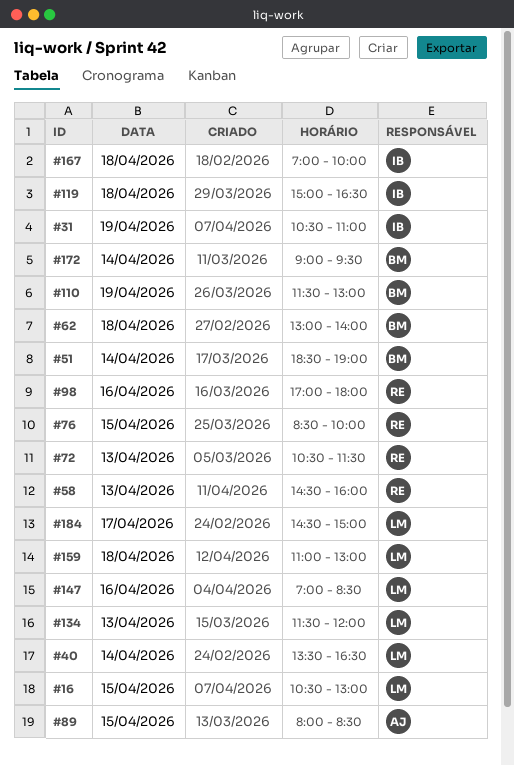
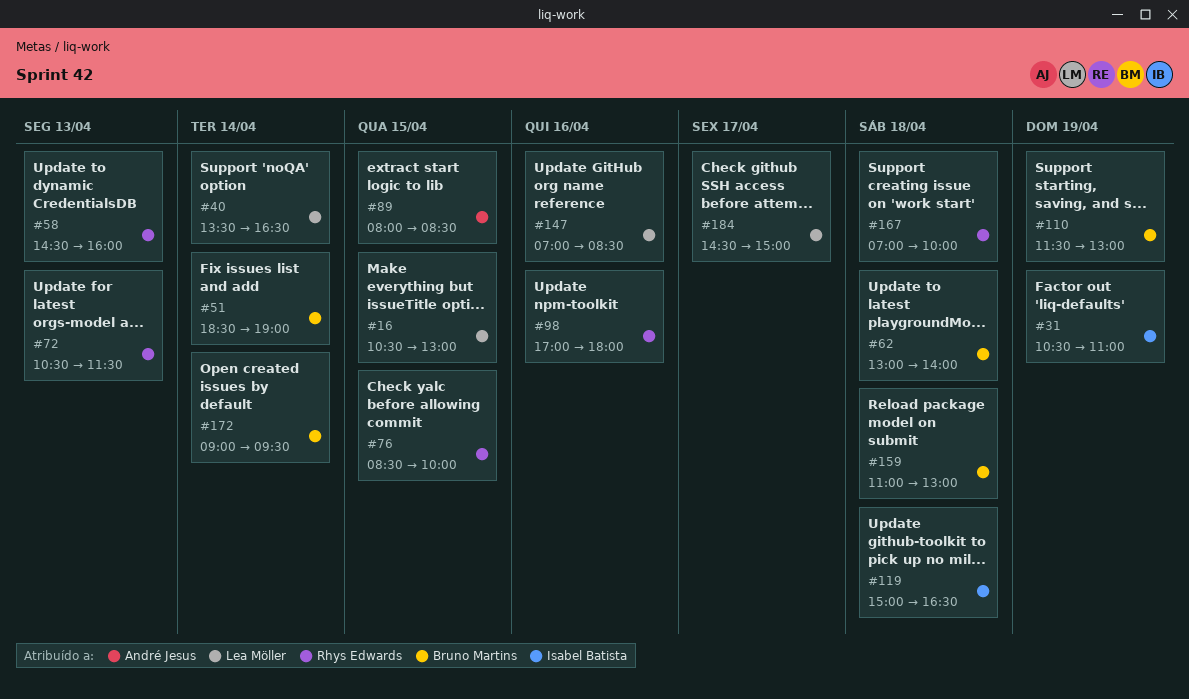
#134: present -> none
#159, owner: Lea Möller -> Bruno Martins
#167, owner: Isabel Batista -> Rhys Edwards

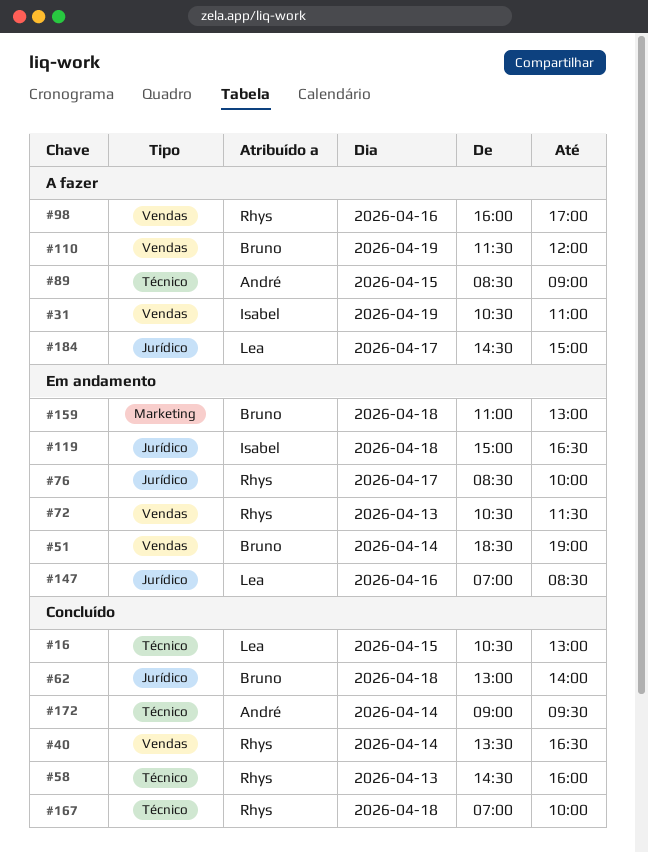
#40, owner: Lea Möller -> Rhys Edwards
#76, day: Apr 15 -> Apr 17
#89, begins: 08:00 -> 08:30
#89, ends: 08:30 -> 09:00
#98, begins: 17:00 -> 16:00
#98, ends: 18:00 -> 17:00
#110, ends: 13:00 -> 12:00
#172, owner: Bruno Martins -> André Jesus

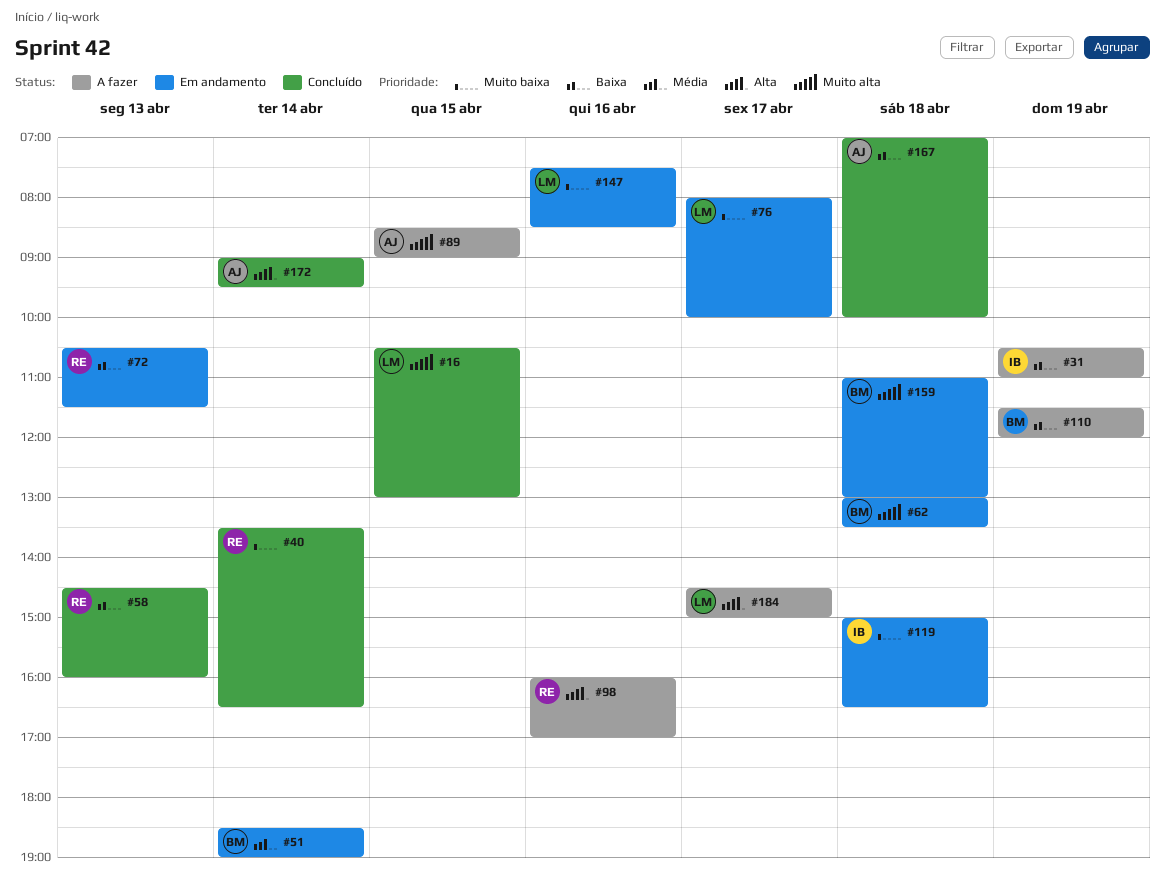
#62, status: Concluído -> Em andamento
#62, ends: 14:00 -> 13:30
#76, owner: Rhys -> Lea
#76, begins: 08:30 -> 08:00
#147, begins: 07:00 -> 07:30
#167, owner: Rhys -> André

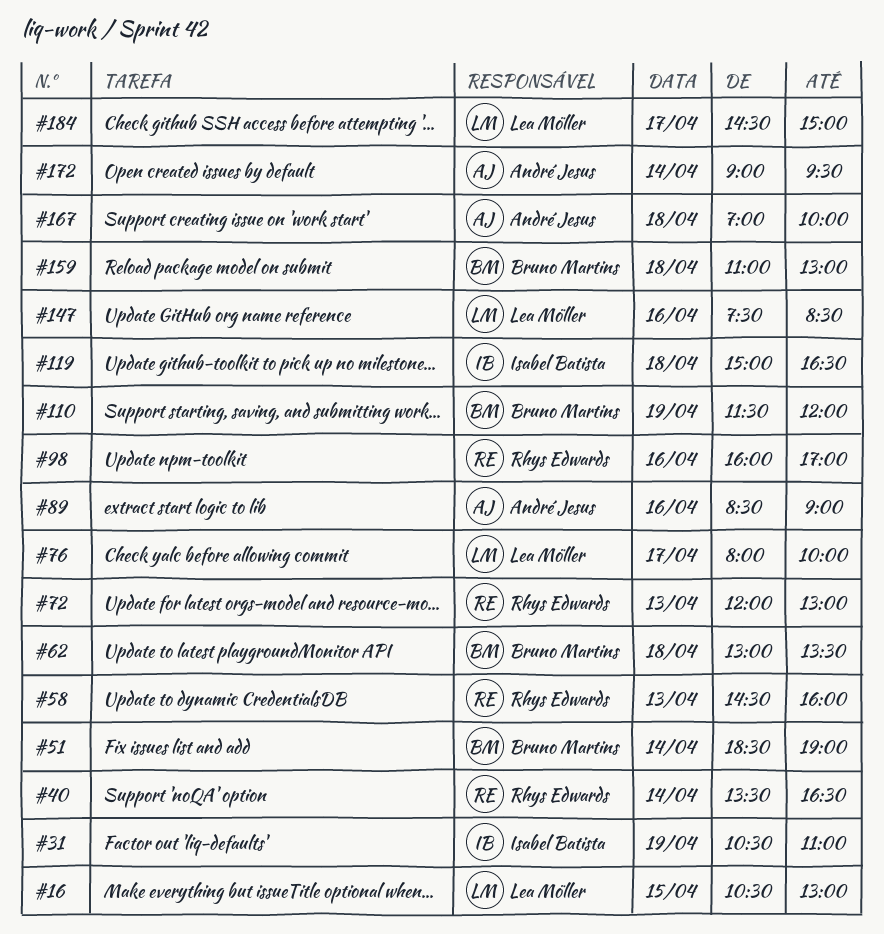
#72, begins: 10:30 -> 12:00
#72, ends: 11:30 -> 13:00
#89, day: Apr 15 -> Apr 16

